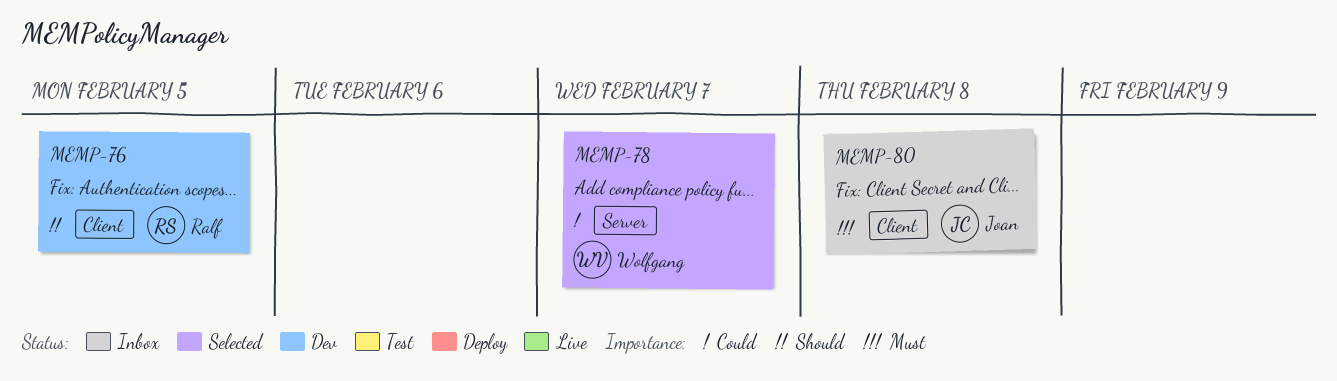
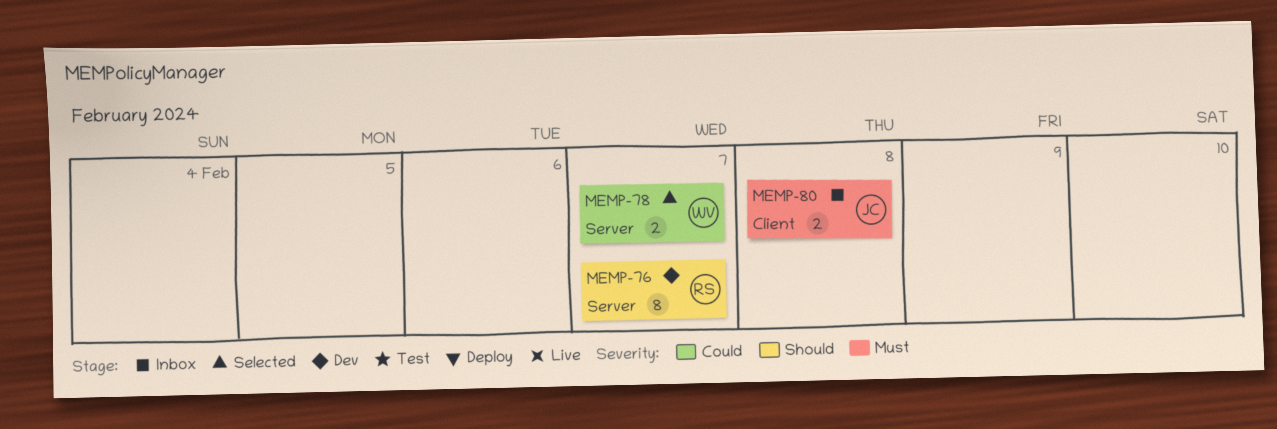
MEMP-76, label: Client -> Server
MEMP-76, due: Feb 5 -> Feb 7

